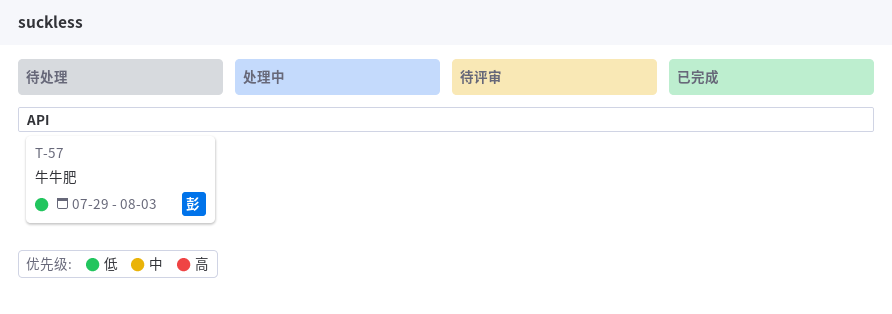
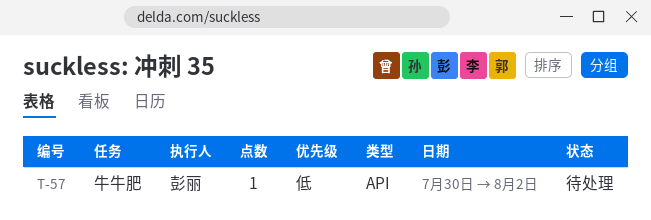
T-57, start: Jul 29 -> Jul 30
T-57, due: Aug 3 -> Aug 2

